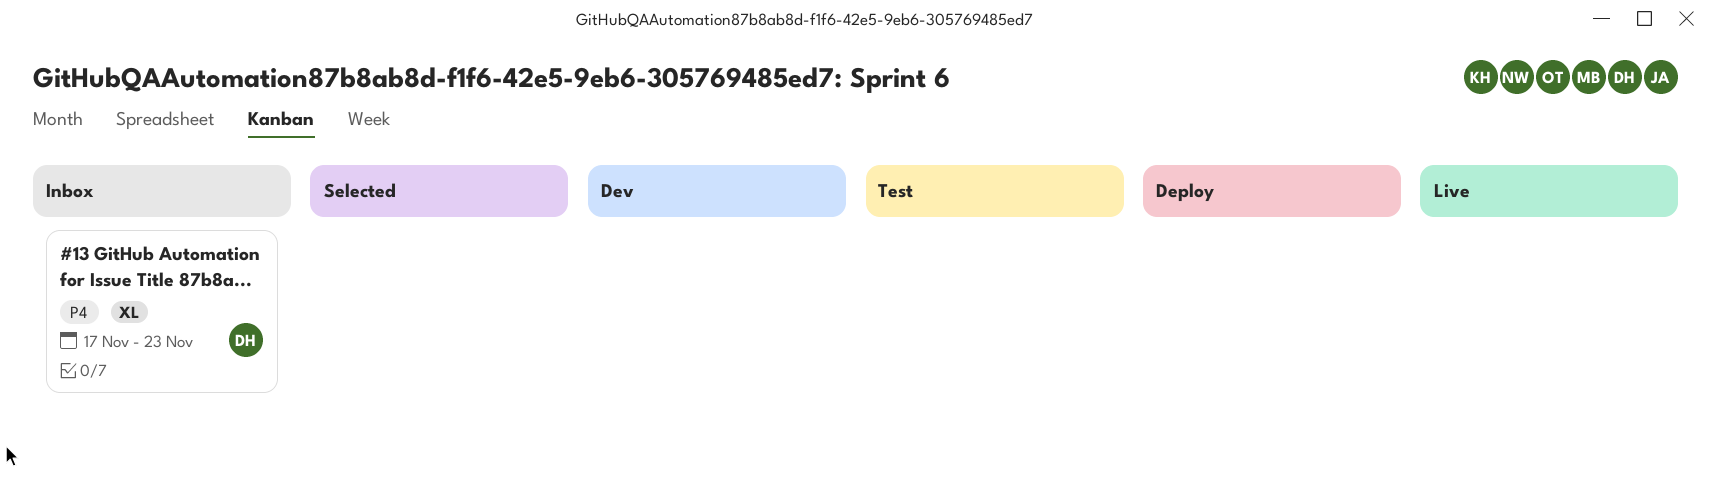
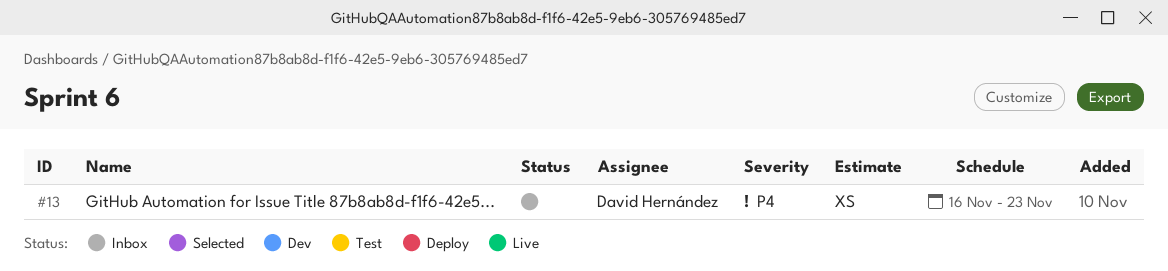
#13, estimate: XL -> XS
#13, start: Nov 17 -> Nov 16

